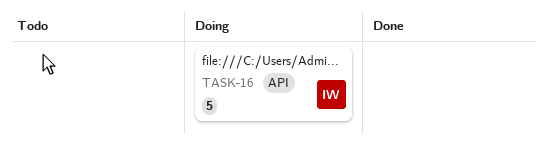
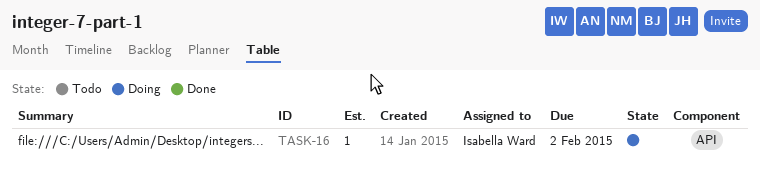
TASK-16, estimate: 5 -> 1

